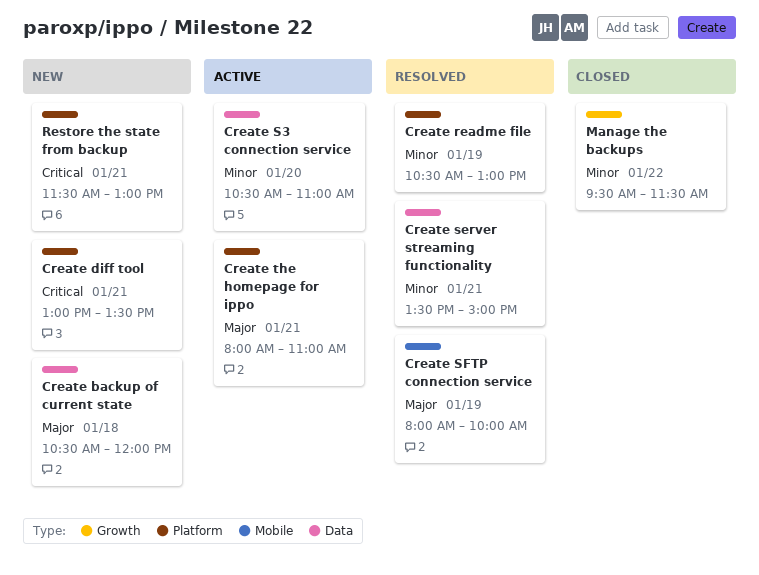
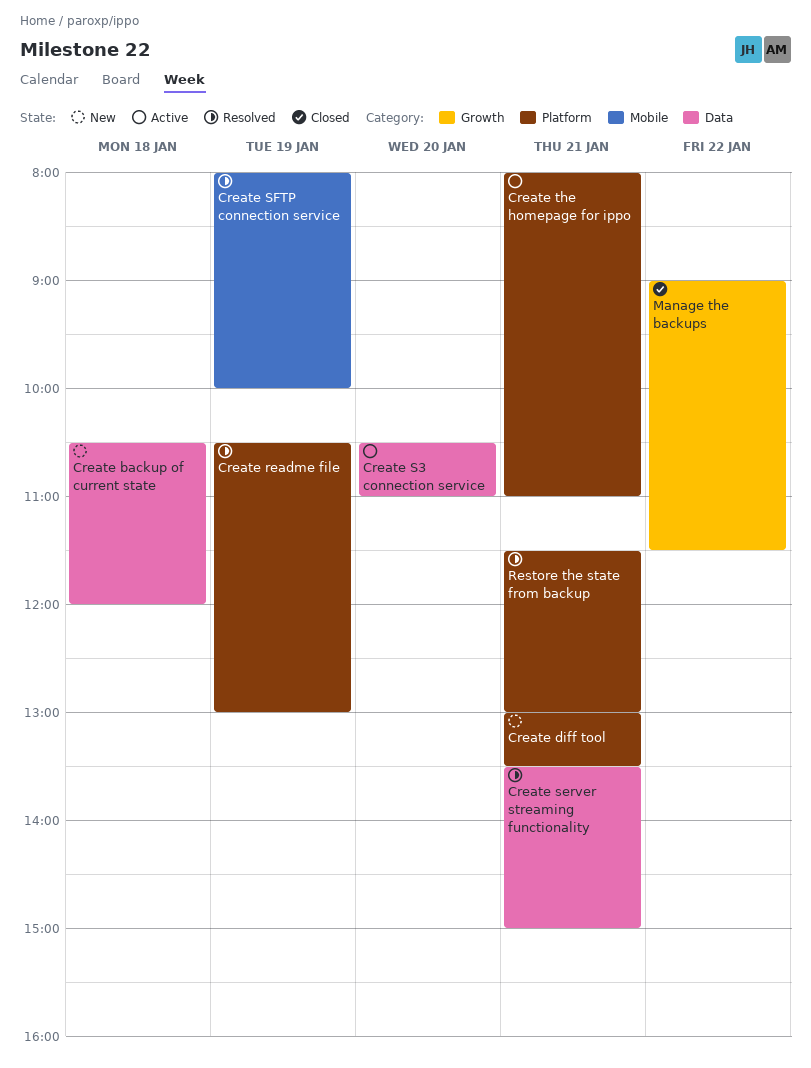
Manage the backups, begins: 09:30 -> 09:00
Restore the state from backup, status: New -> Resolved

